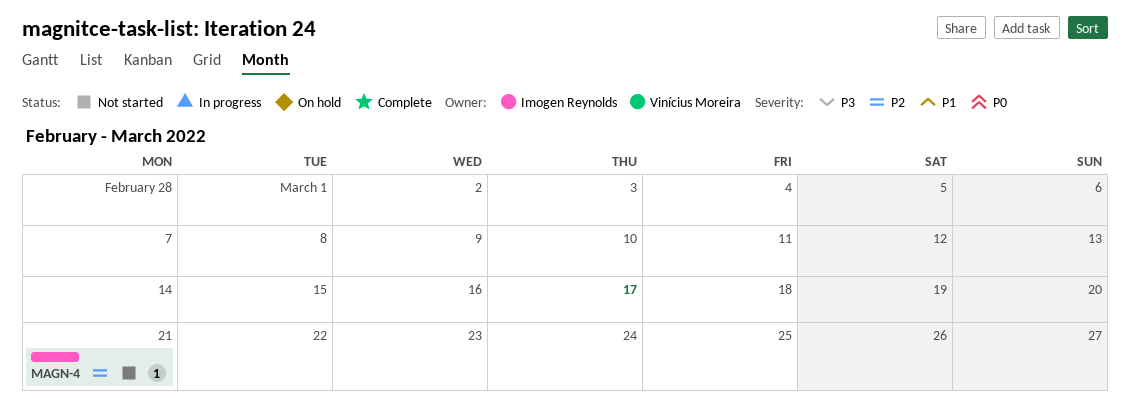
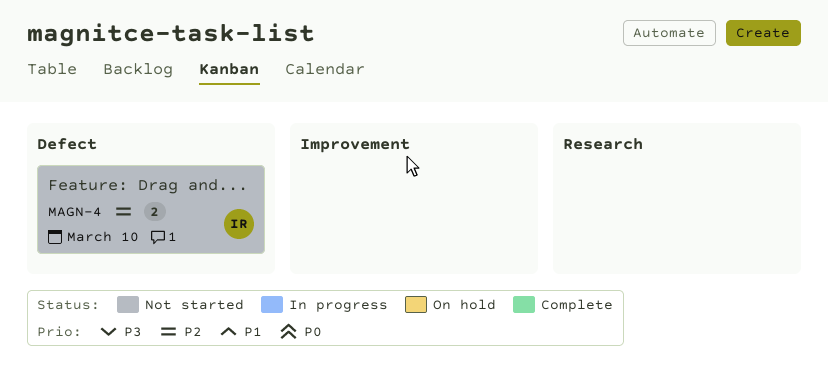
MAGN-4, estimate: 1 -> 2
MAGN-4, due: Mar 21 -> Mar 10

